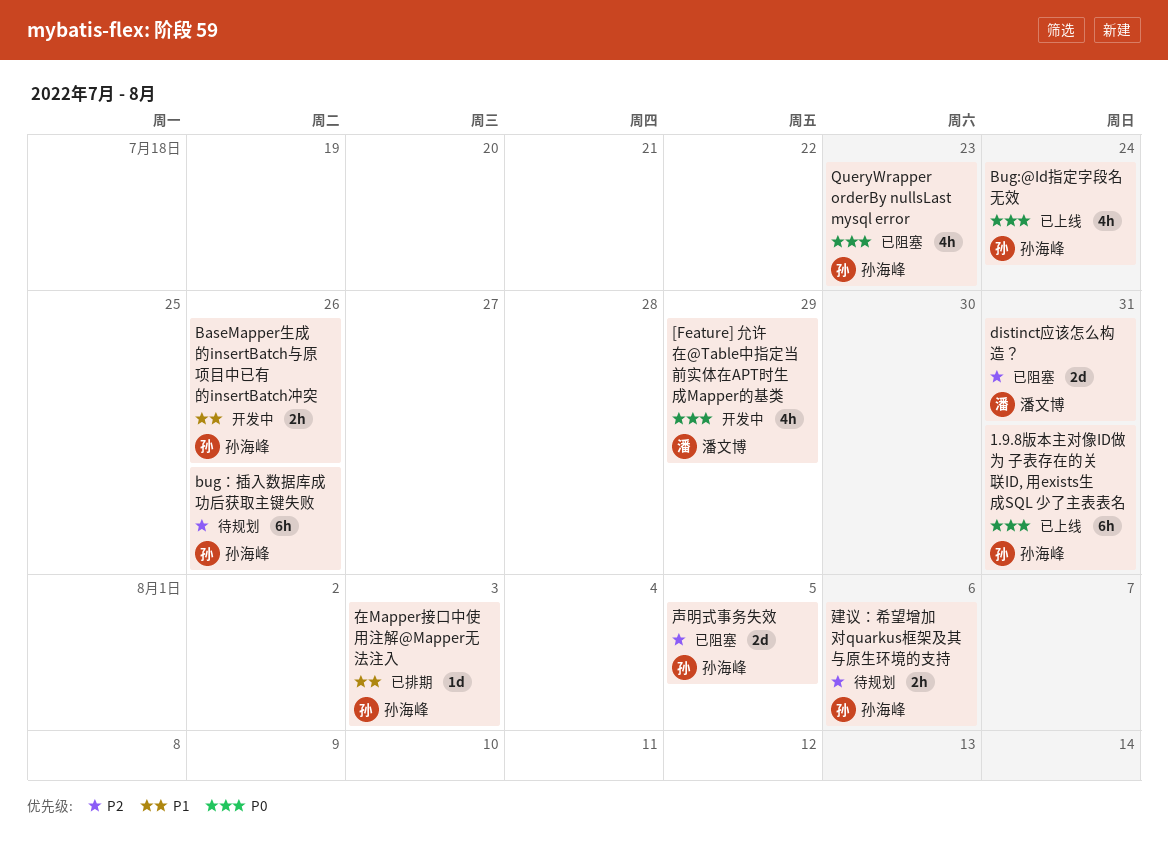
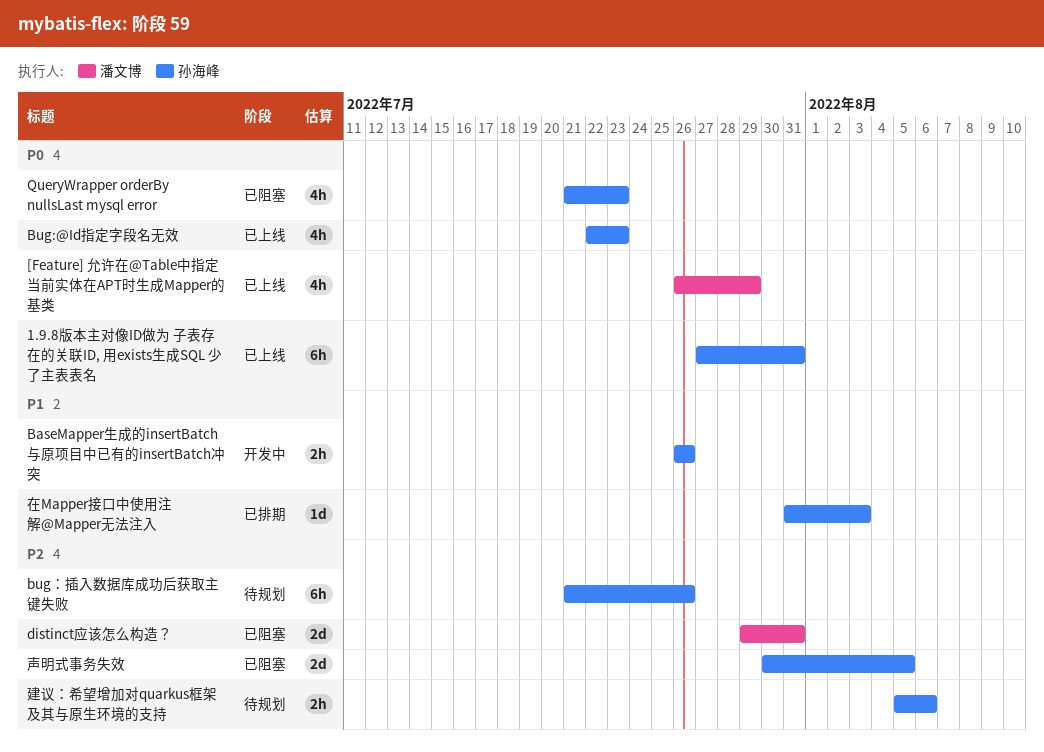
[Feature] 允许在@Table中指定当前实体在APT时生成Mapper的基类, status: 开发中 -> 已上线
Bug:@Id指定字段名无效, due: Jul 24 -> Jul 23

